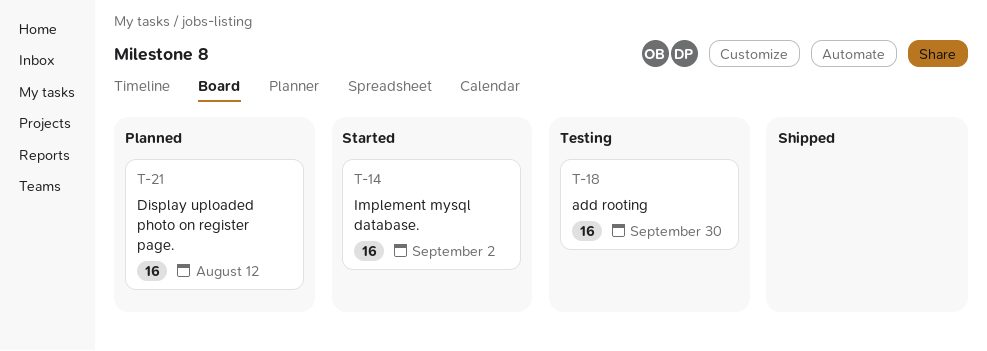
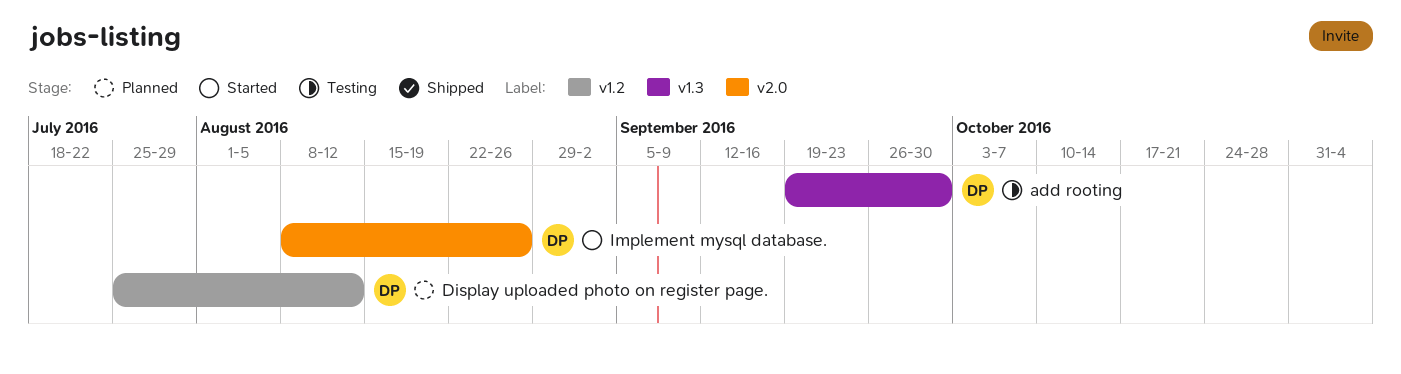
Implement mysql database., due: Sep 2 -> Aug 26

